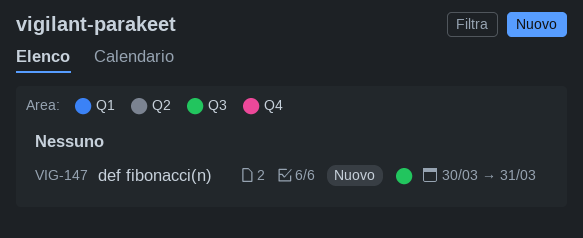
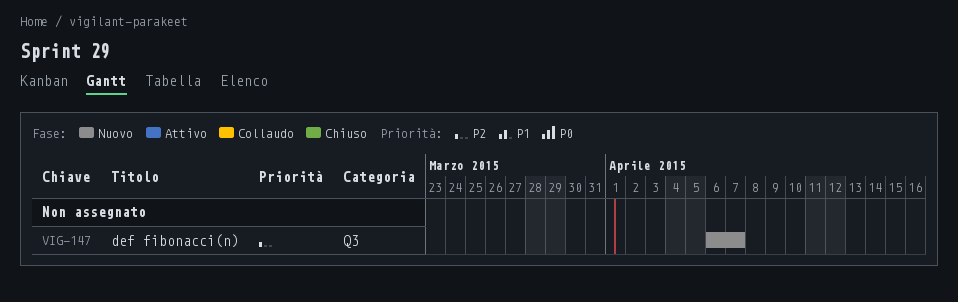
VIG-147, start: Mar 30 -> Apr 6
VIG-147, due: Mar 31 -> Apr 7

